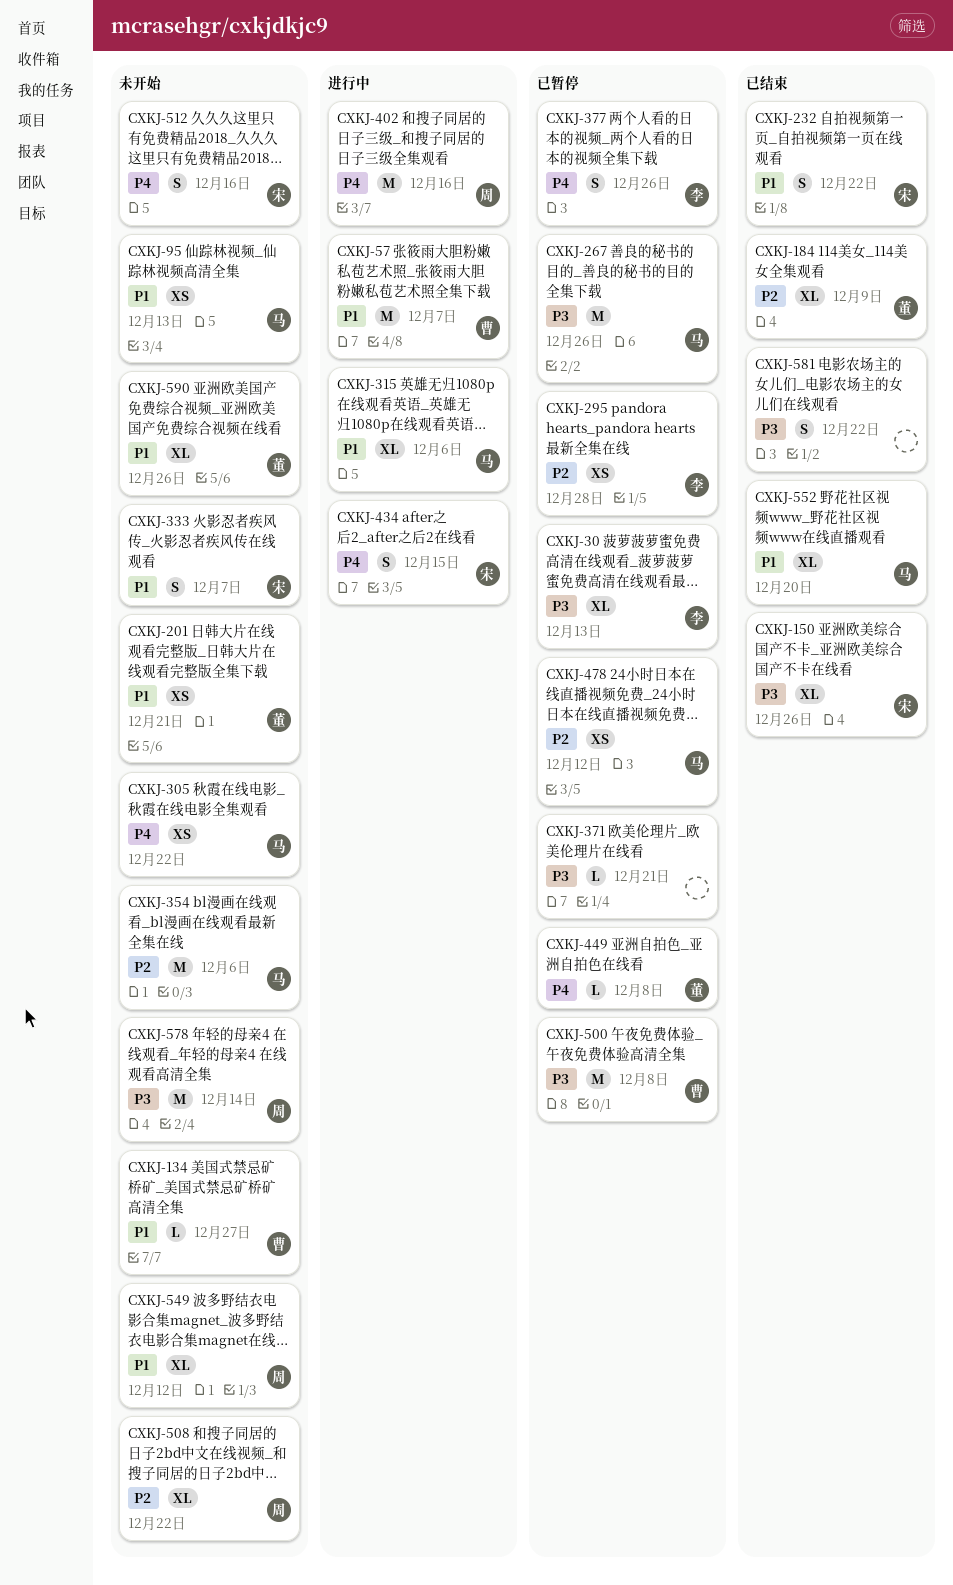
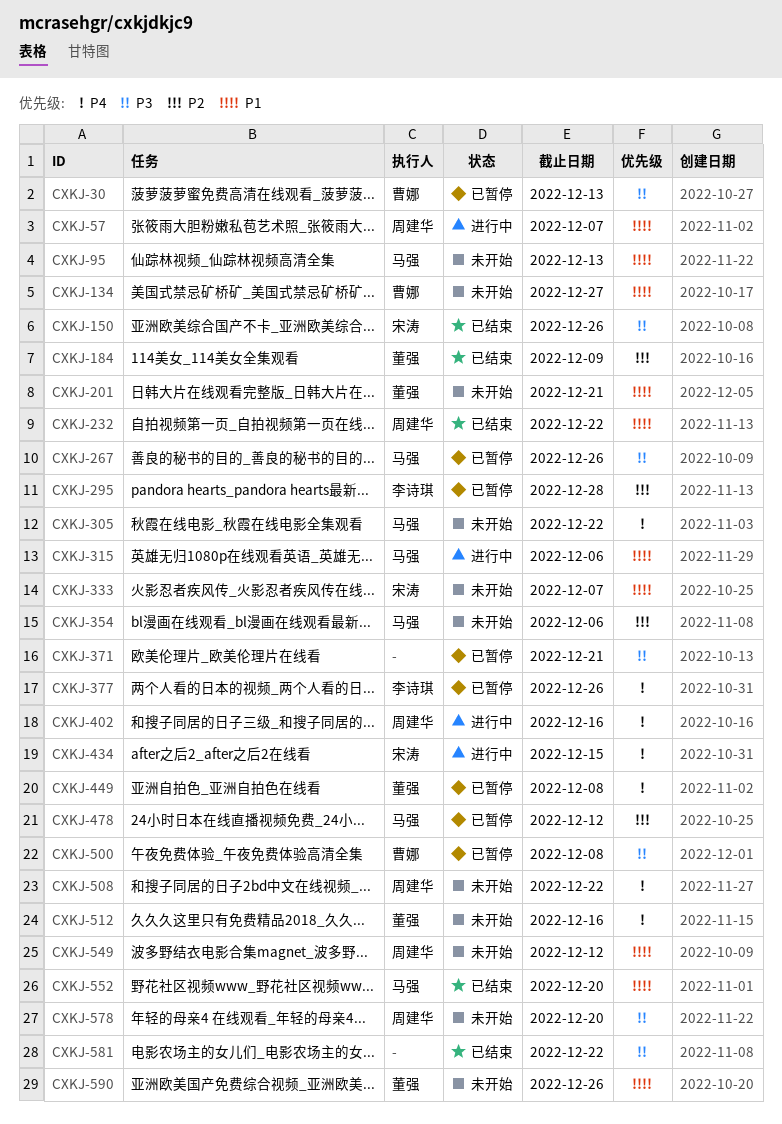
CXKJ-30, owner: 李诗琪 -> 曹娜
CXKJ-57, owner: 曹娜 -> 周建华
CXKJ-232, owner: 宋涛 -> 周建华
CXKJ-508, priority: P2 -> P4
CXKJ-512, owner: 宋涛 -> 董强
CXKJ-578, due: Dec 14 -> Dec 20

